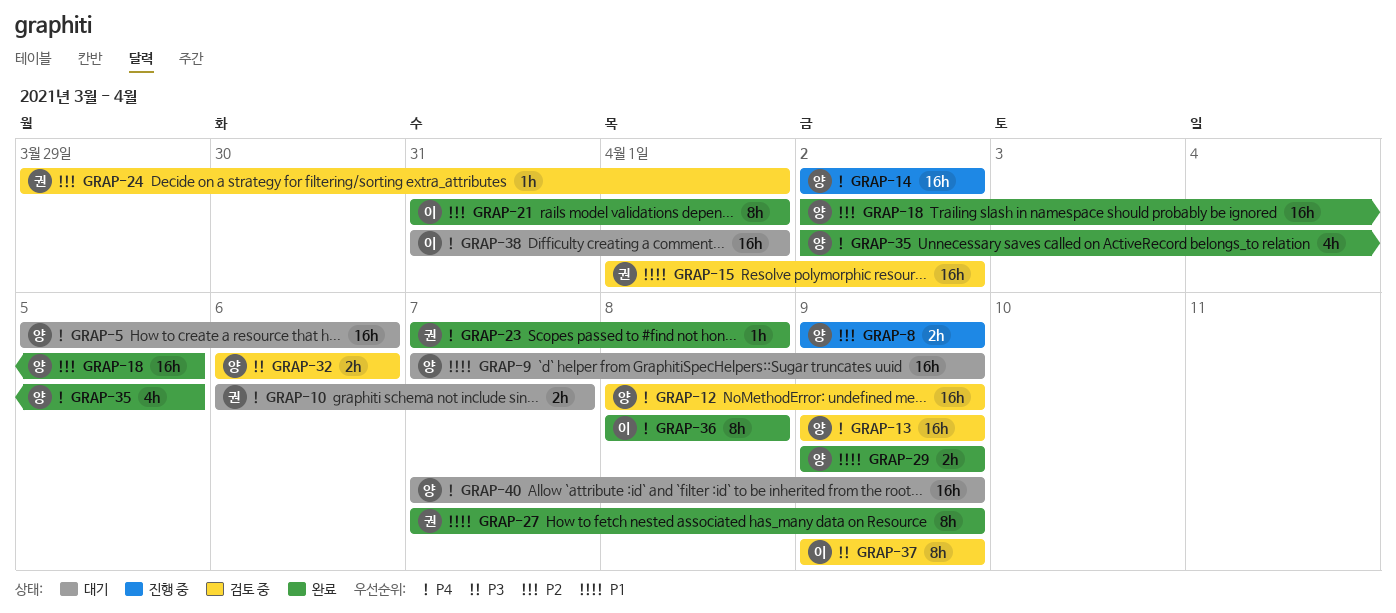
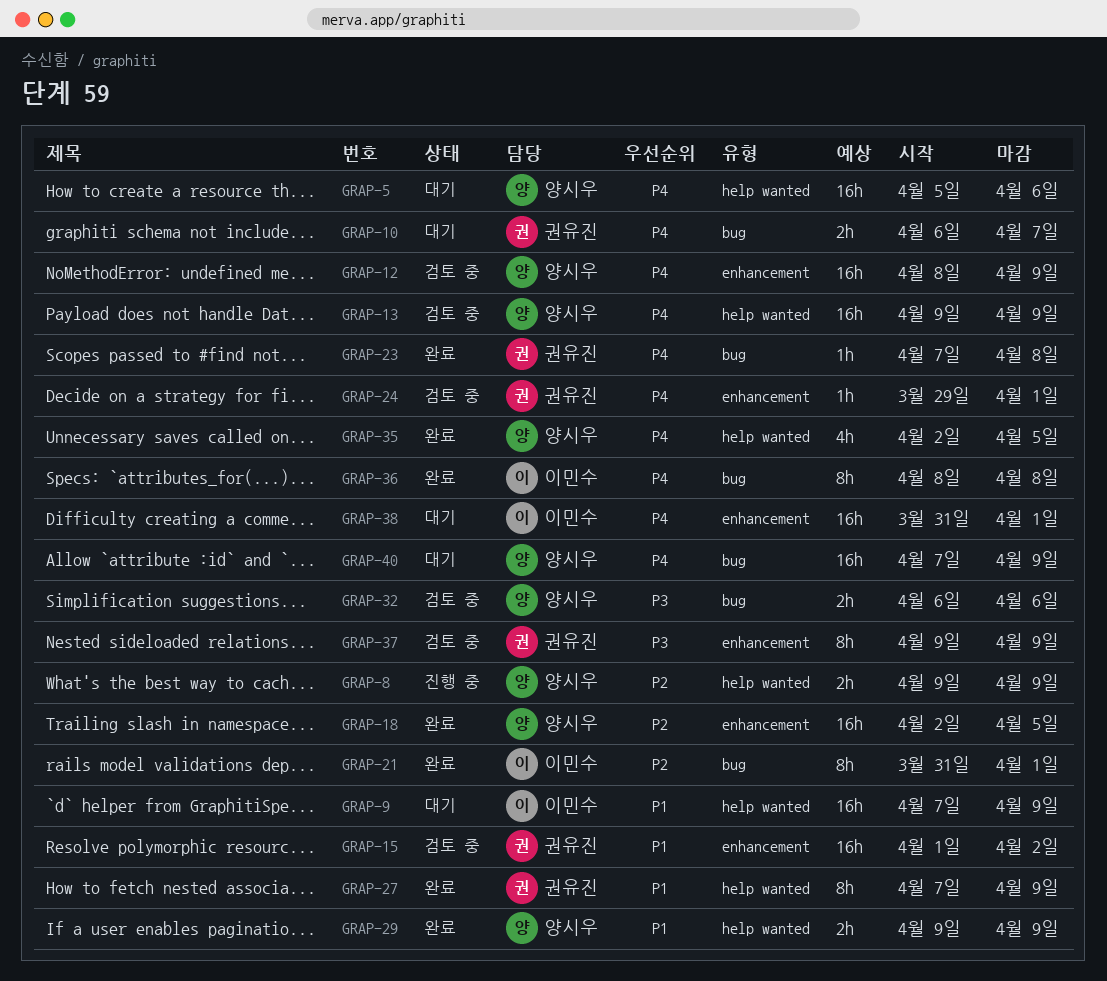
GRAP-9, owner: 양시우 -> 이민수
GRAP-14: present -> none
GRAP-24, priority: P2 -> P4
GRAP-37, owner: 이민수 -> 권유진

